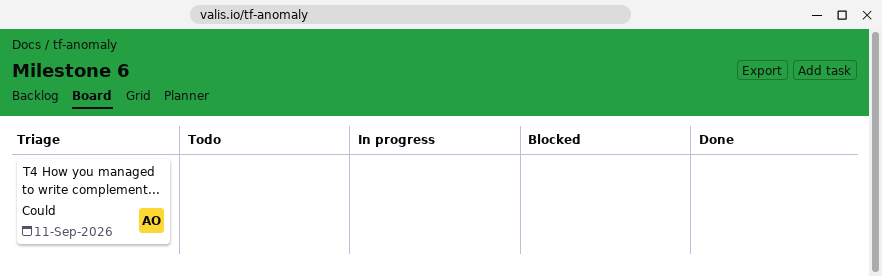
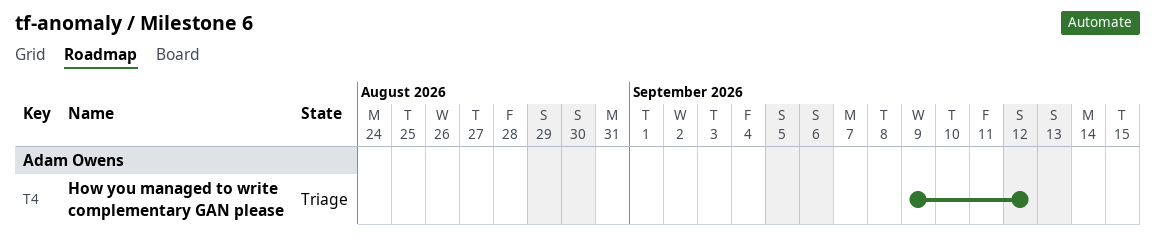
T4, due: Sep 11 -> Sep 12

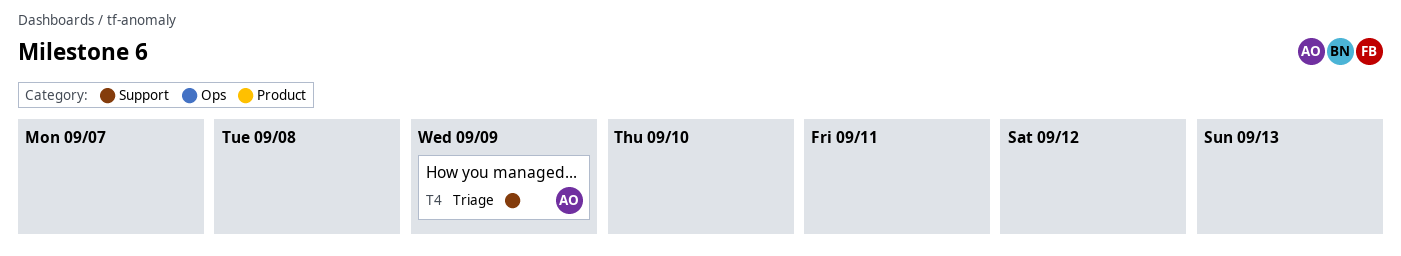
T4, due: Sep 12 -> Sep 9

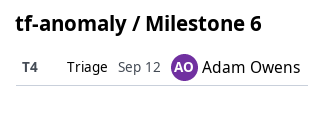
T4, due: Sep 9 -> Sep 12

